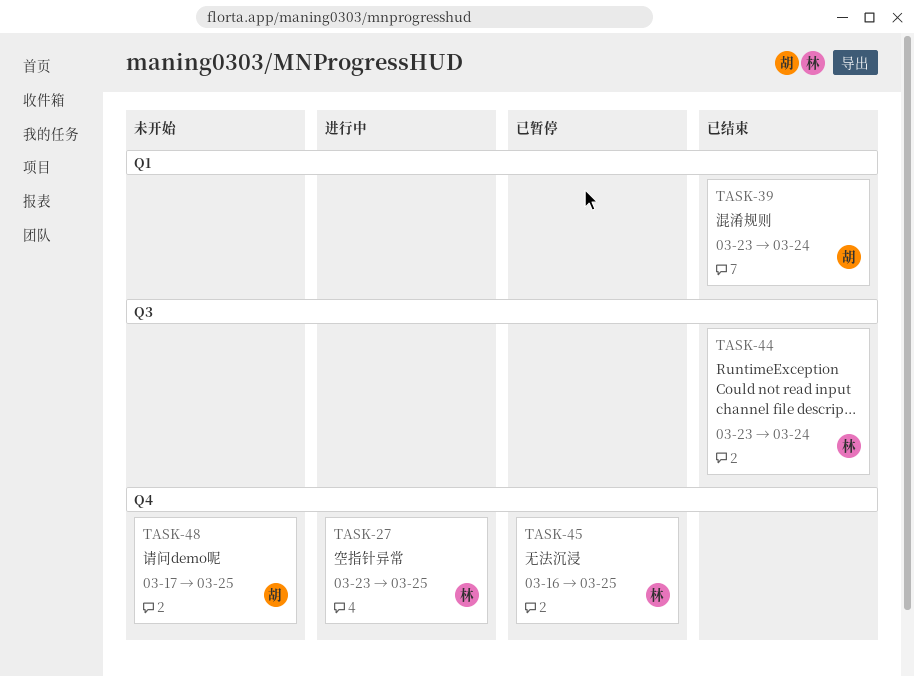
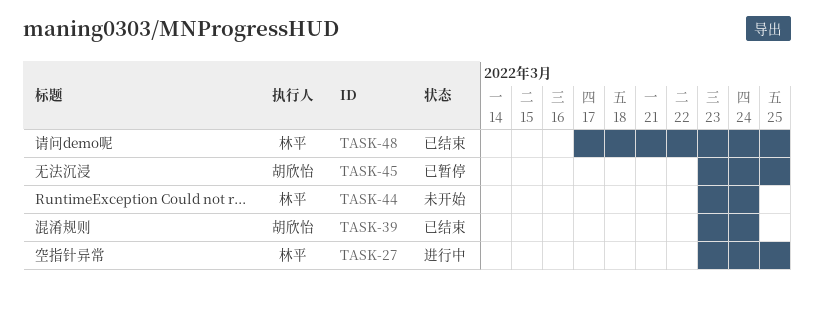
TASK-44, status: 已结束 -> 未开始
TASK-45, owner: 林平 -> 胡欣怡
TASK-45, start: Mar 16 -> Mar 23
TASK-48, status: 未开始 -> 已结束
TASK-48, owner: 胡欣怡 -> 林平

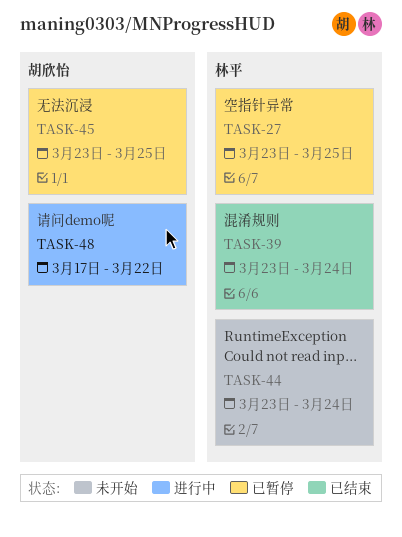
TASK-27, status: 进行中 -> 已暂停
TASK-39, owner: 胡欣怡 -> 林平
TASK-48, status: 已结束 -> 进行中
TASK-48, owner: 林平 -> 胡欣怡
TASK-48, due: Mar 25 -> Mar 22

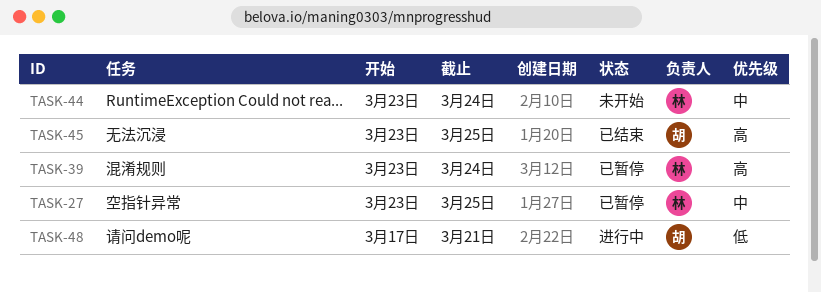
TASK-39, status: 已结束 -> 已暂停
TASK-45, status: 已暂停 -> 已结束
TASK-48, due: Mar 22 -> Mar 21

